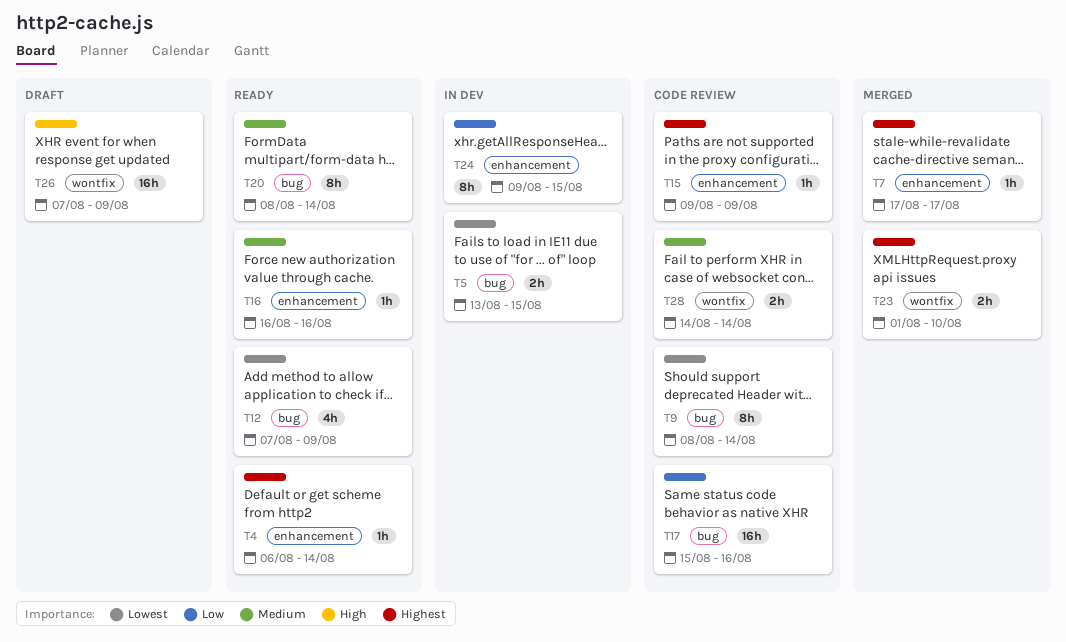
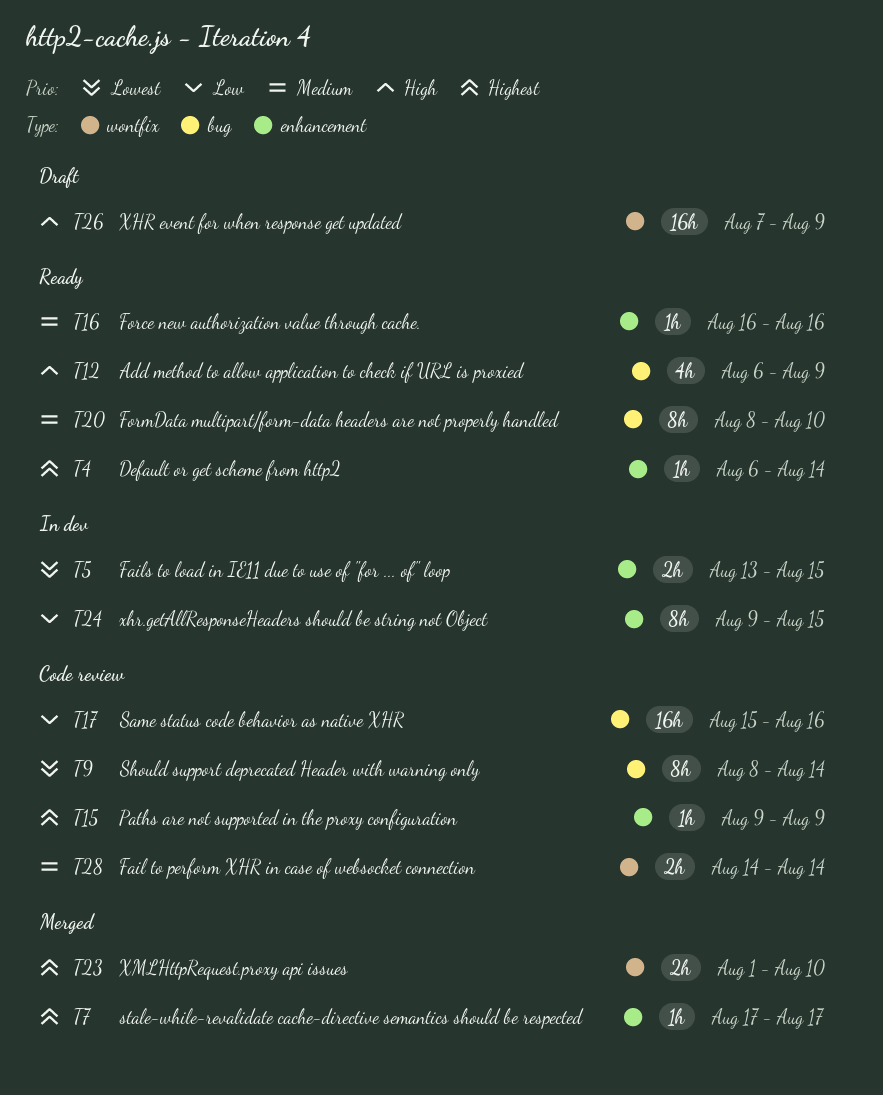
T5, label: bug -> enhancement
T12, priority: Lowest -> High
T12, start: Aug 7 -> Aug 6
T20, due: Aug 14 -> Aug 10

